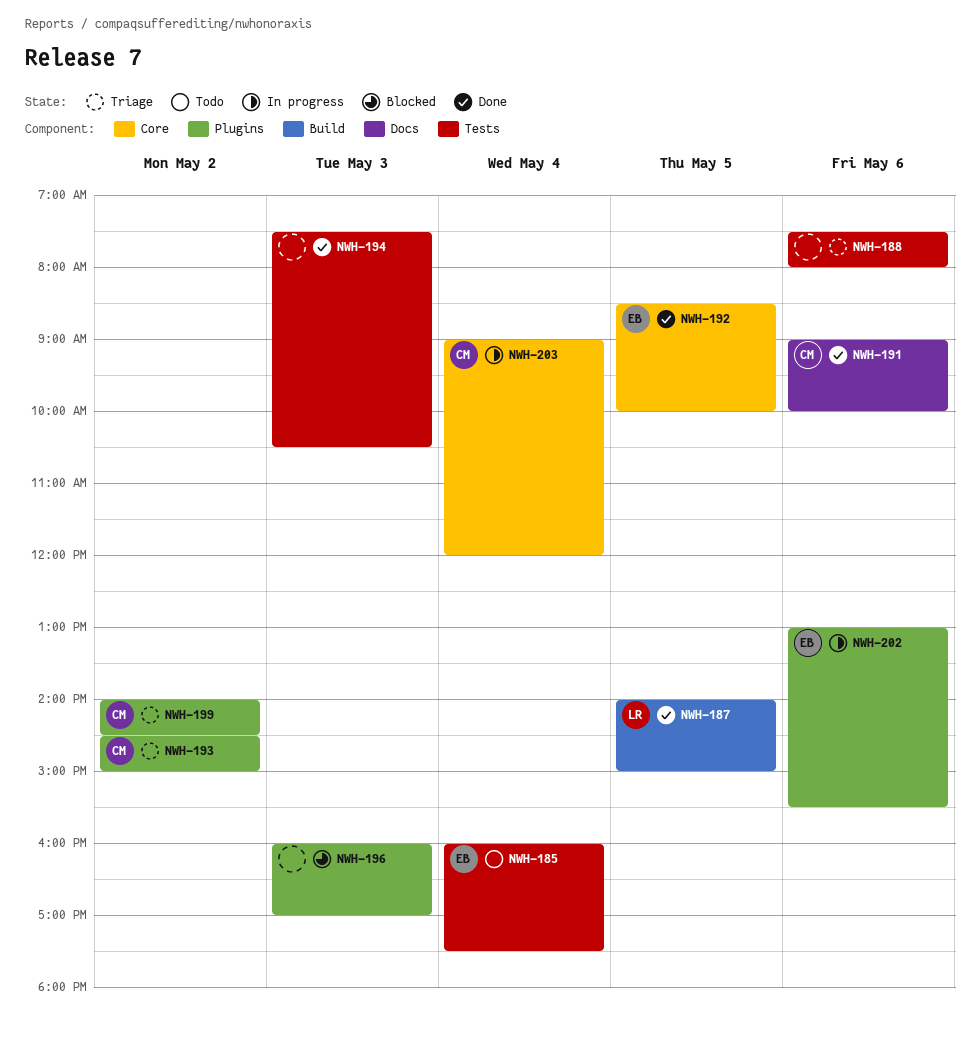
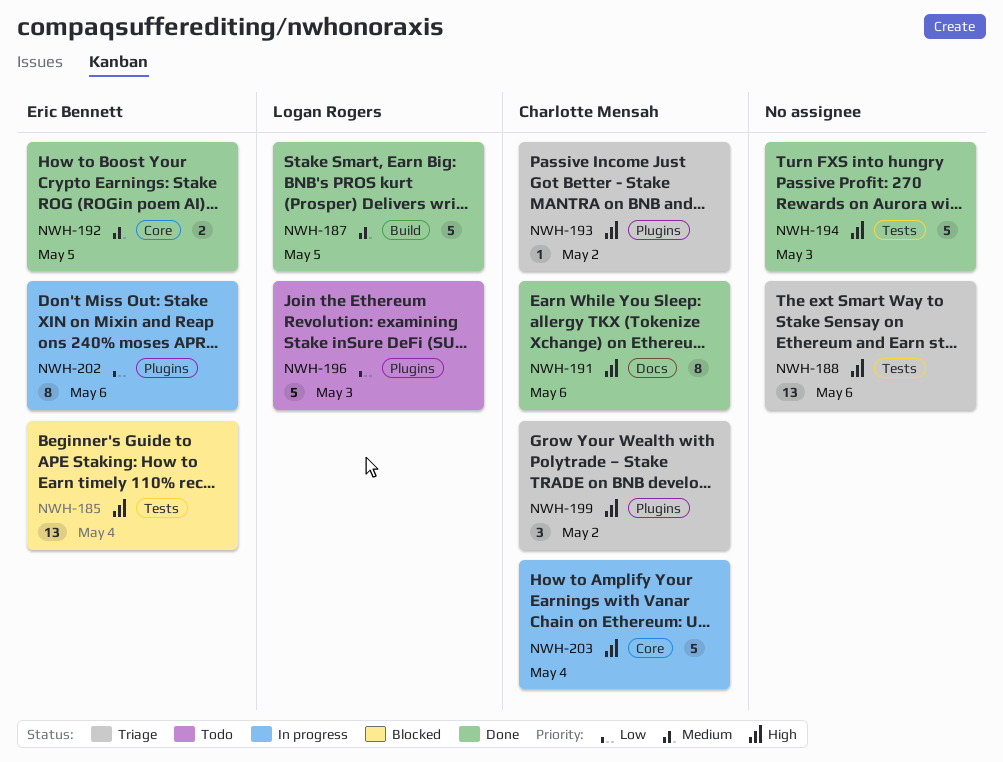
NWH-185, status: Todo -> Blocked
NWH-196, status: Blocked -> Todo
NWH-196, owner: none -> Logan Rogers

